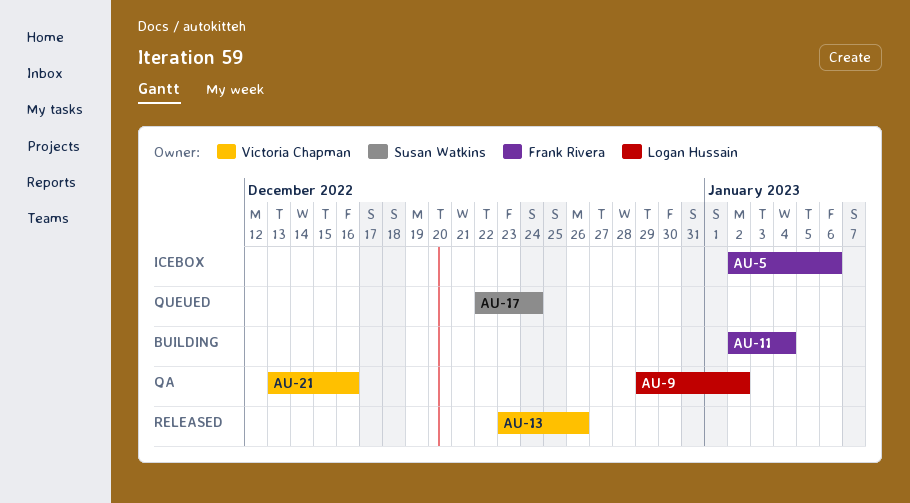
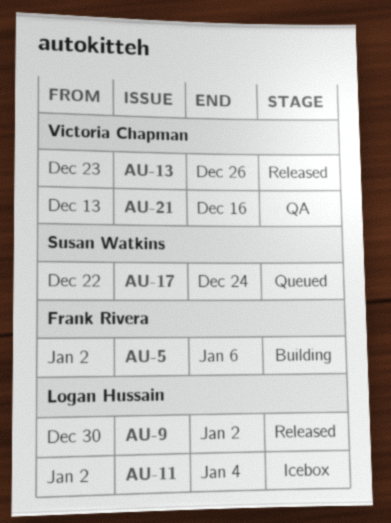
AU-5, status: Icebox -> Building
AU-9, status: QA -> Released
AU-9, start: Dec 29 -> Dec 30
AU-11, status: Building -> Icebox
AU-11, owner: Frank Rivera -> Logan Hussain

